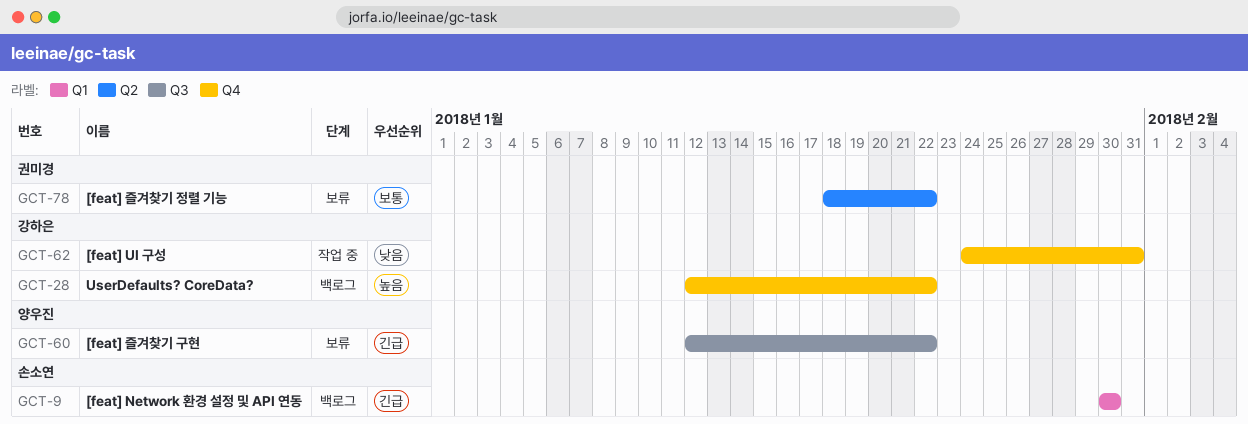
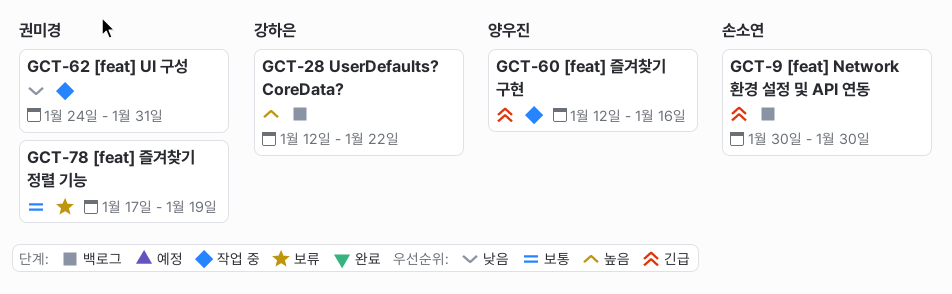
GCT-60, status: 보류 -> 작업 중
GCT-60, due: Jan 22 -> Jan 16
GCT-62, owner: 강하은 -> 권미경
GCT-78, start: Jan 18 -> Jan 17
GCT-78, due: Jan 22 -> Jan 19

